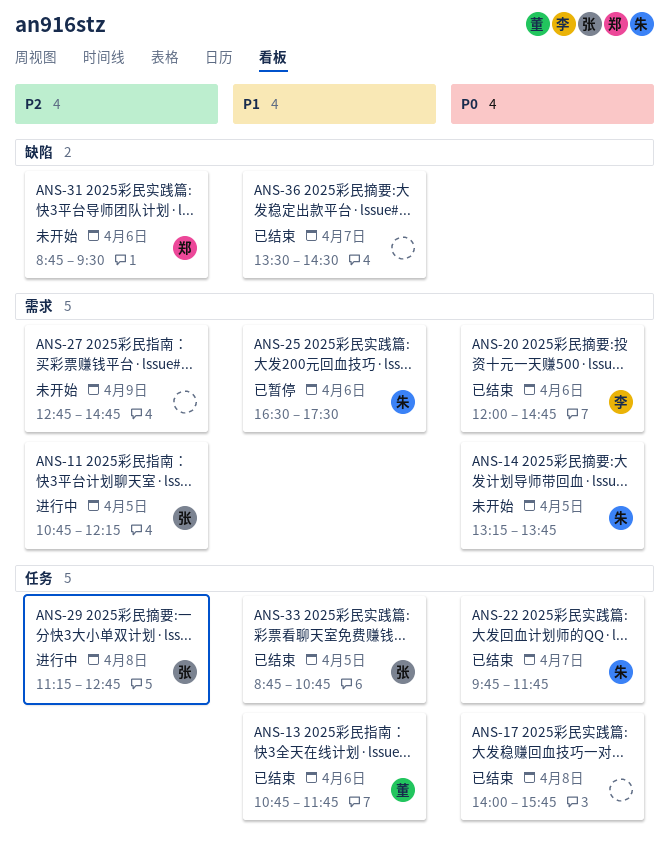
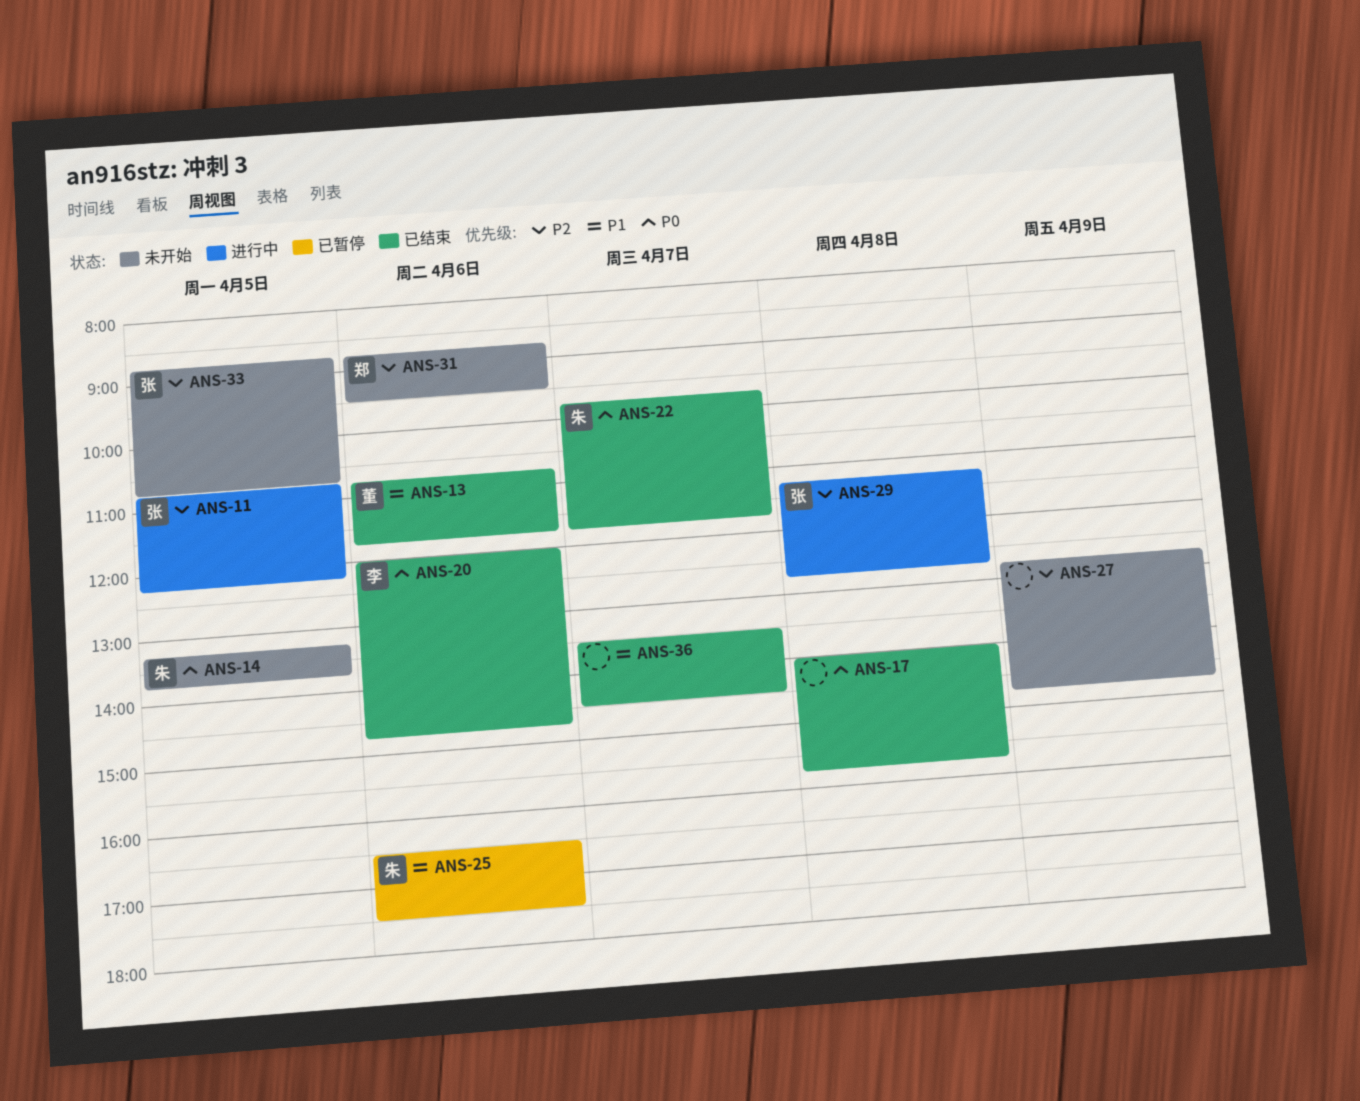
ANS-33, status: 已结束 -> 未开始
ANS-33, priority: P1 -> P2

